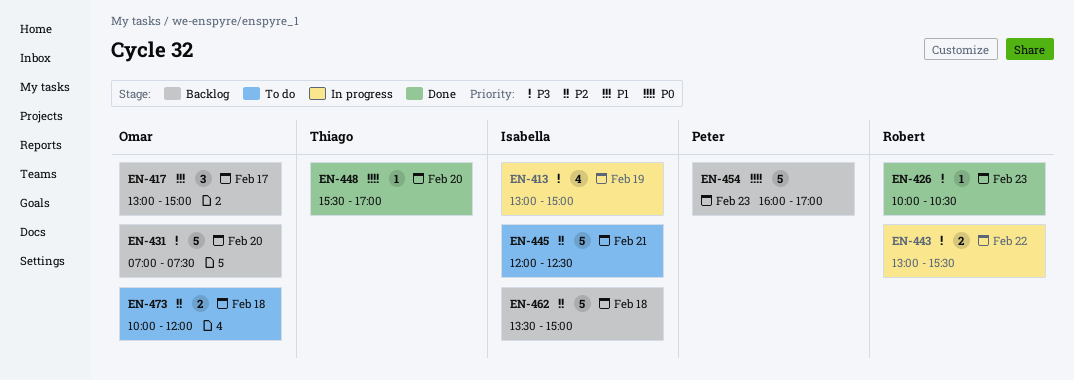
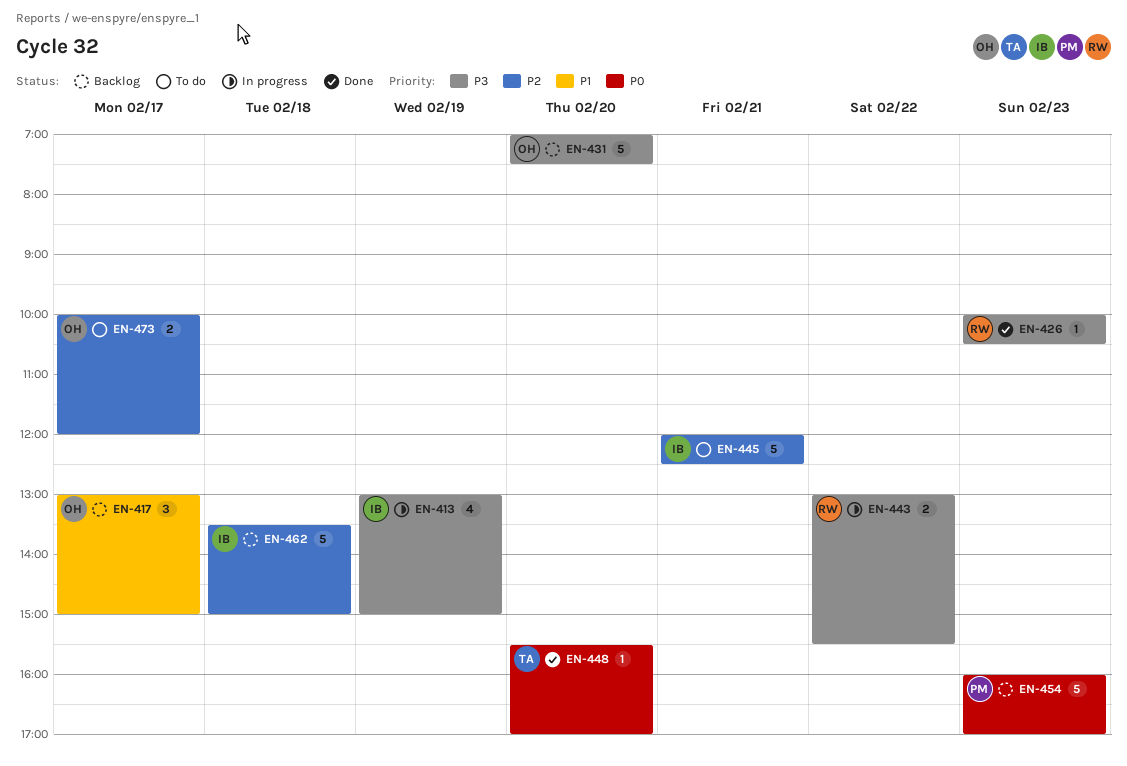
EN-473, day: Feb 18 -> Feb 17

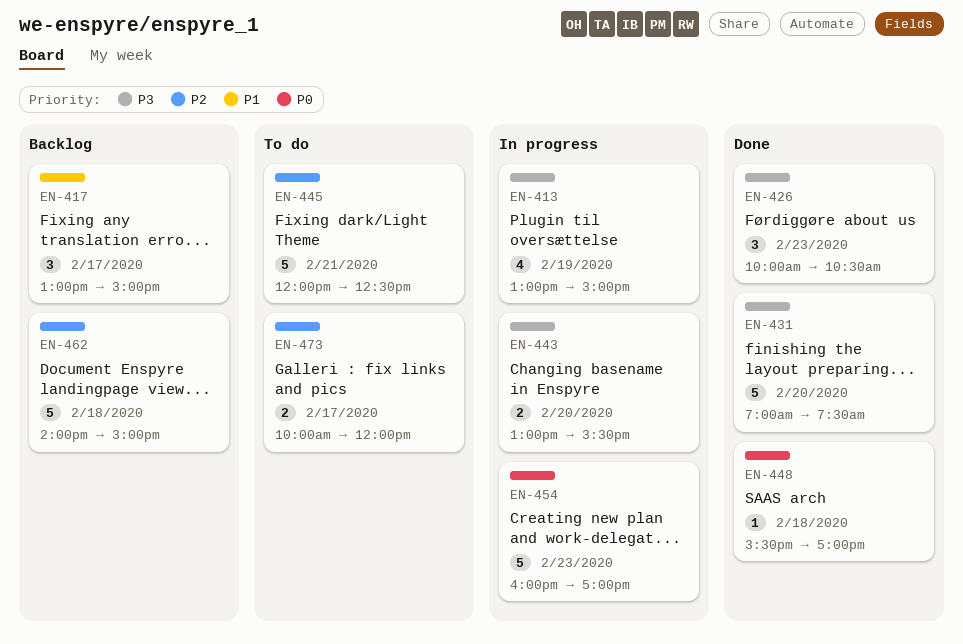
EN-426, estimate: 1 -> 3
EN-431, status: Backlog -> Done
EN-443, day: Feb 22 -> Feb 20
EN-448, day: Feb 20 -> Feb 18
EN-454, status: Backlog -> In progress
EN-462, begins: 13:30 -> 14:00

